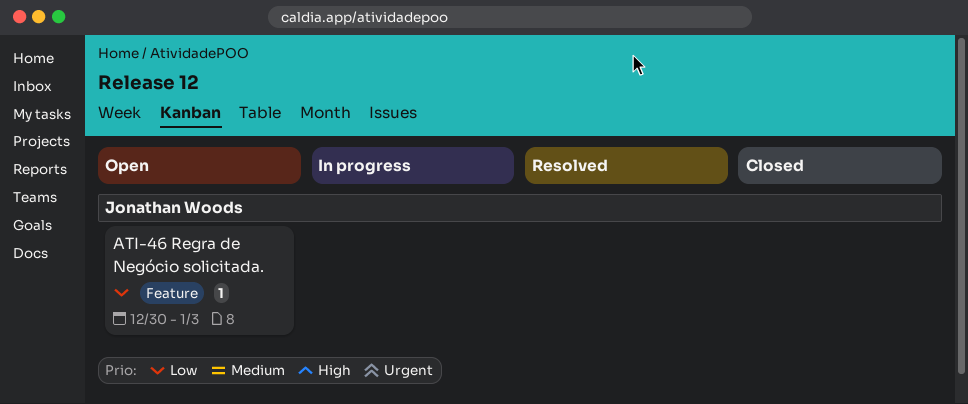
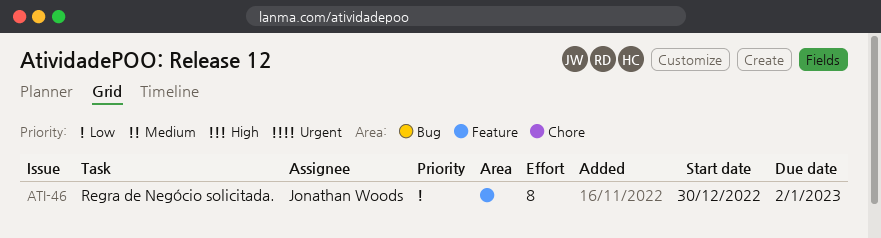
ATI-46, estimate: 1 -> 8
ATI-46, due: Jan 3 -> Jan 2

